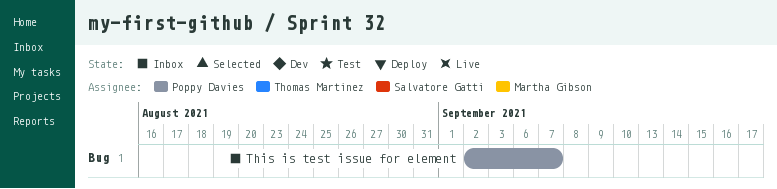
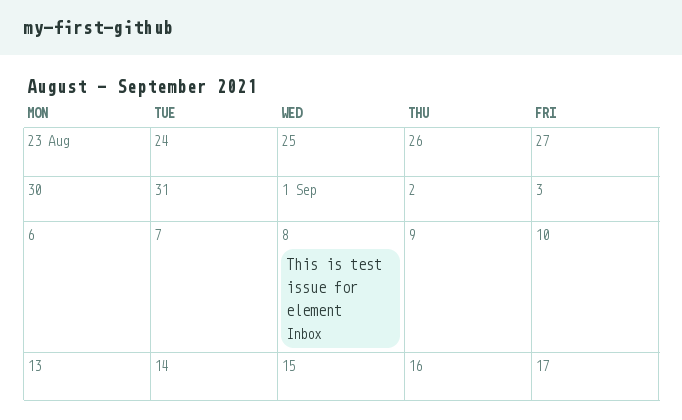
This is test issue for element, due: Sep 7 -> Sep 8

